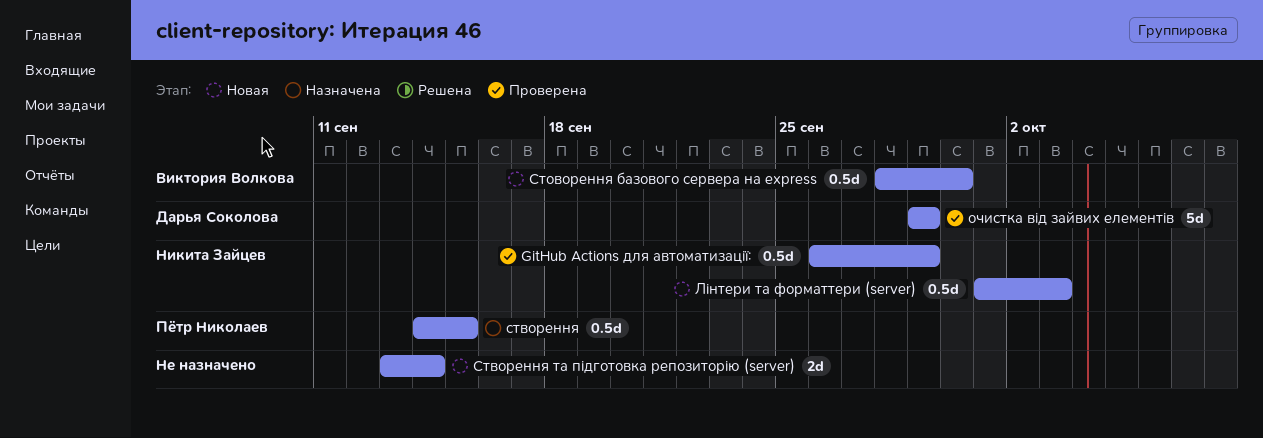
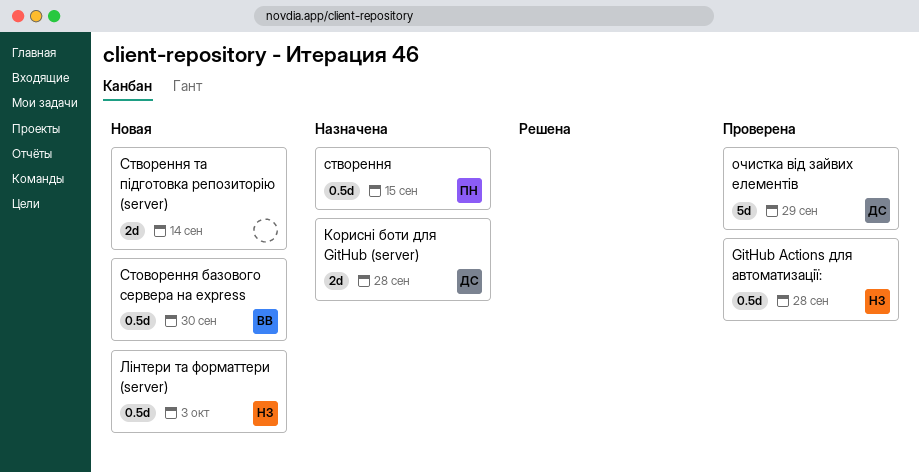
GitHub Actions для автоматизації:, due: Sep 29 -> Sep 28
Корисні боти для GitHub (server): none -> present

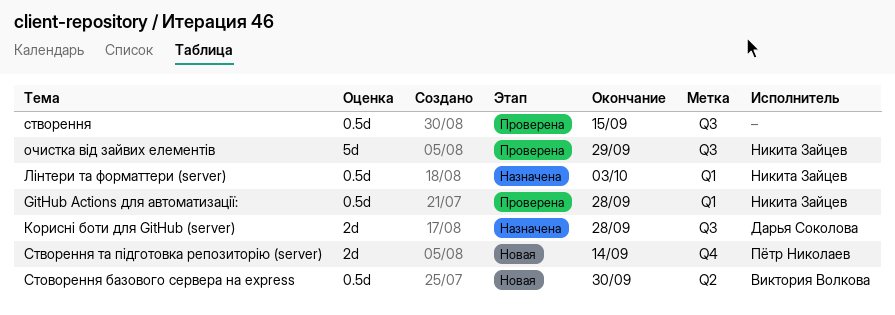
Лінтери та форматтери (server), status: Новая -> Назначена
очистка від зайвих елементів, owner: Дарья Соколова -> Никита Зайцев
створення, status: Назначена -> Проверена
створення, owner: Пётр Николаев -> none
Створення та підготовка репозиторію (server), owner: none -> Пётр Николаев

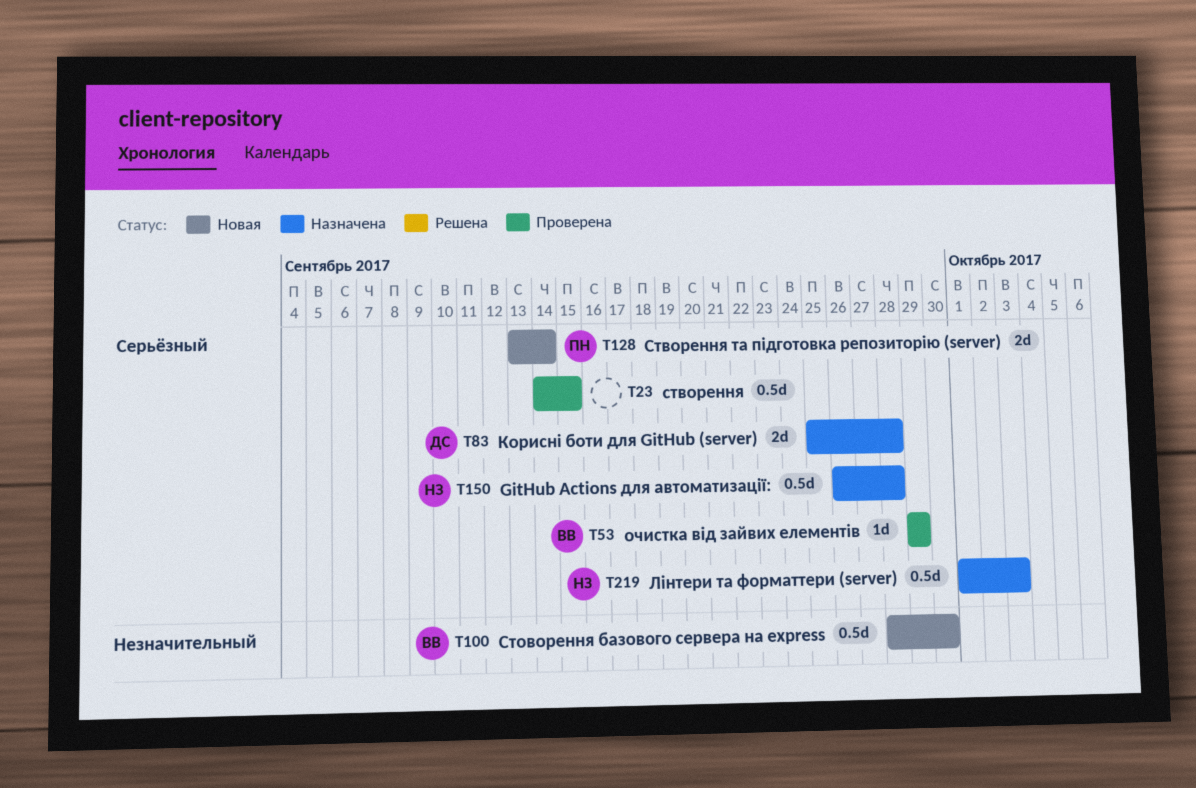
GitHub Actions для автоматизації:, status: Проверена -> Назначена
очистка від зайвих елементів, owner: Никита Зайцев -> Виктория Волкова
очистка від зайвих елементів, estimate: 5d -> 1d

